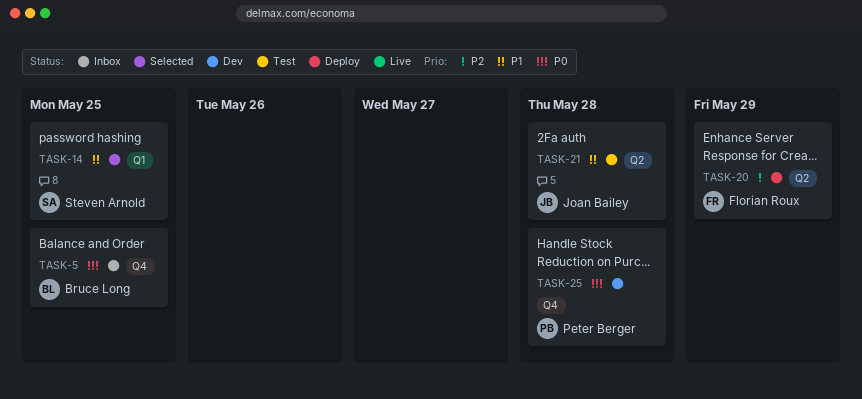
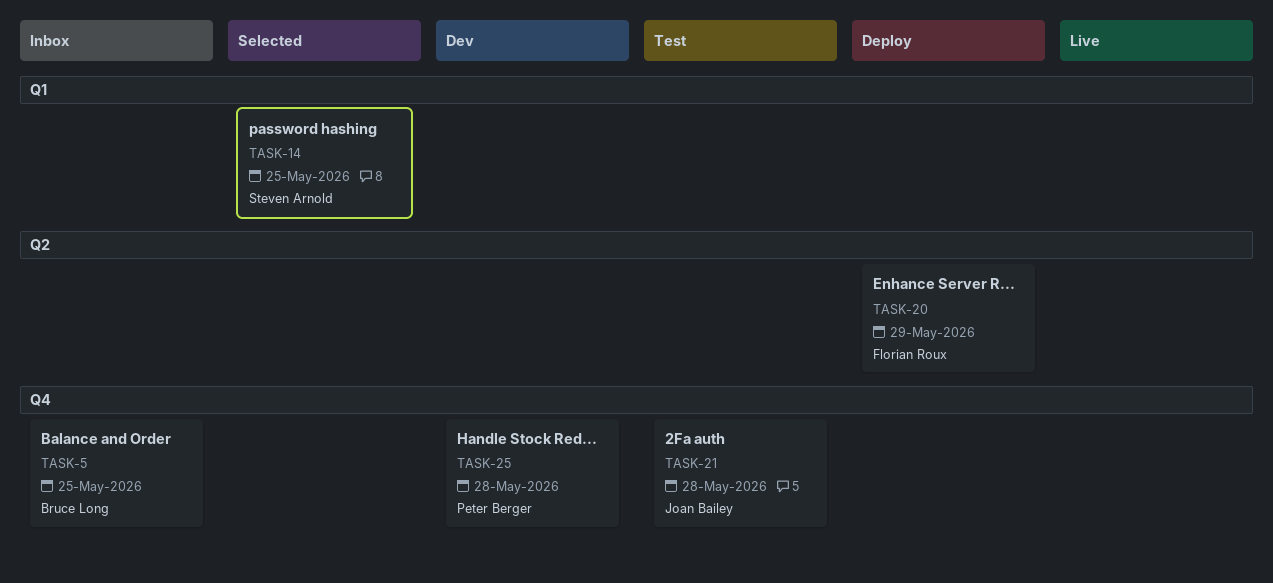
TASK-21, label: Q2 -> Q4

